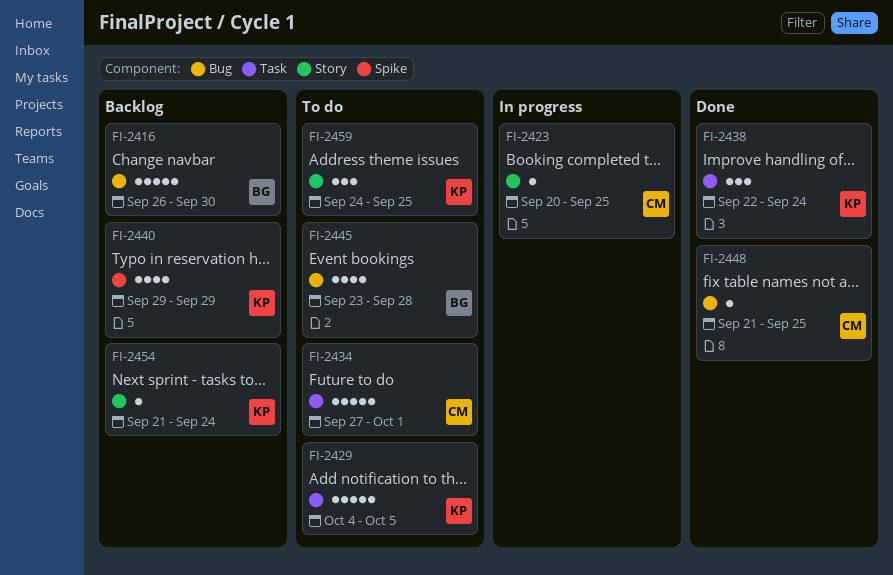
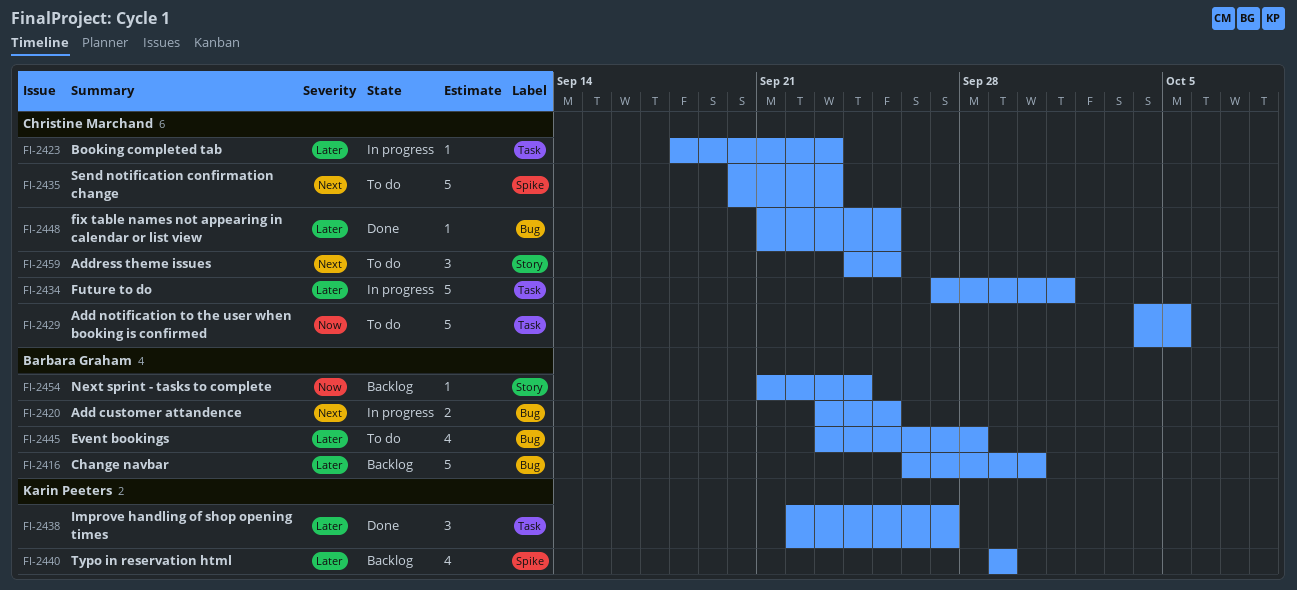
FI-2420: none -> present
FI-2423, label: Story -> Task
FI-2423, start: Sep 20 -> Sep 18
FI-2423, due: Sep 25 -> Sep 23
FI-2429, owner: Karin Peeters -> Christine Marchand
FI-2434, status: To do -> In progress
FI-2435: none -> present
FI-2438, due: Sep 24 -> Sep 27
FI-2454, owner: Karin Peeters -> Barbara Graham
FI-2459, owner: Karin Peeters -> Christine Marchand

